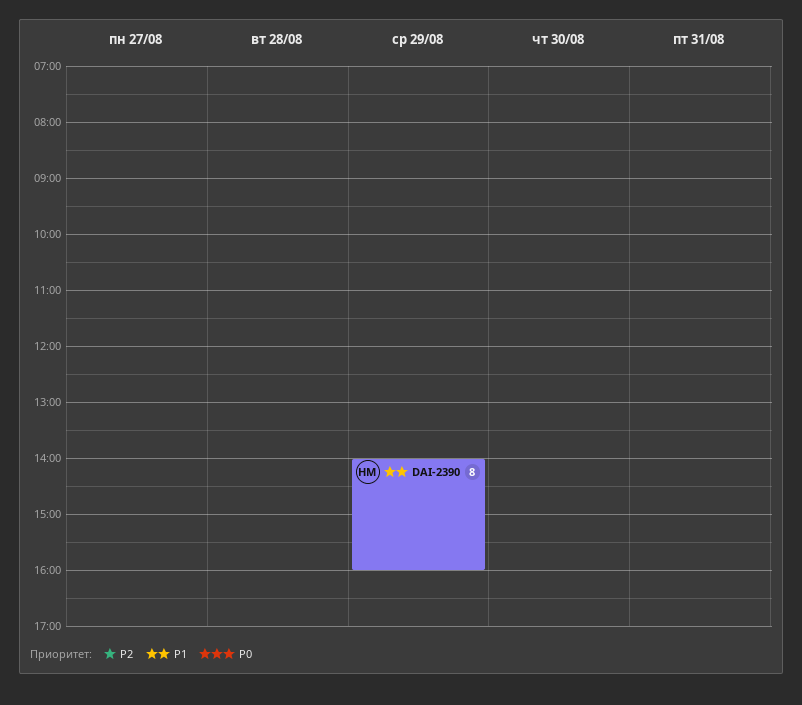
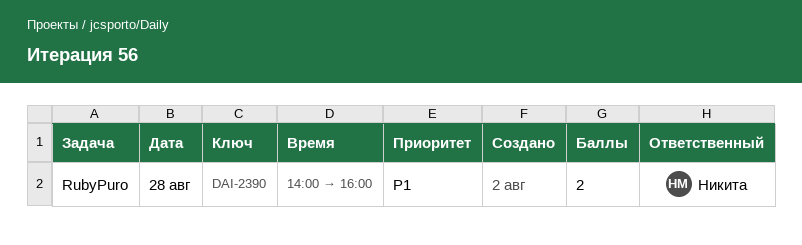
DAI-2390, estimate: 8 -> 2
DAI-2390, day: Aug 29 -> Aug 28

